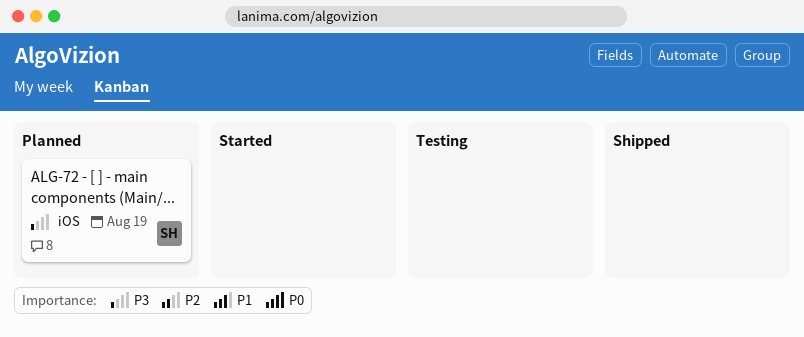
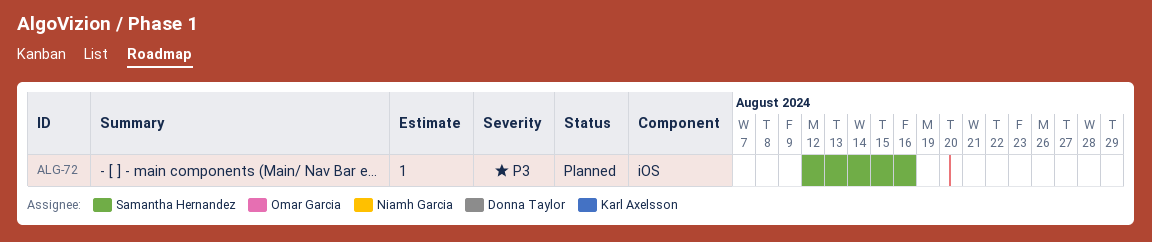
ALG-72, due: Aug 19 -> Aug 16

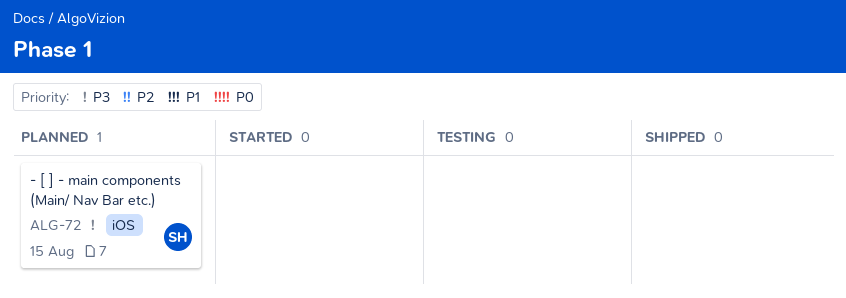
ALG-72, due: Aug 16 -> Aug 15

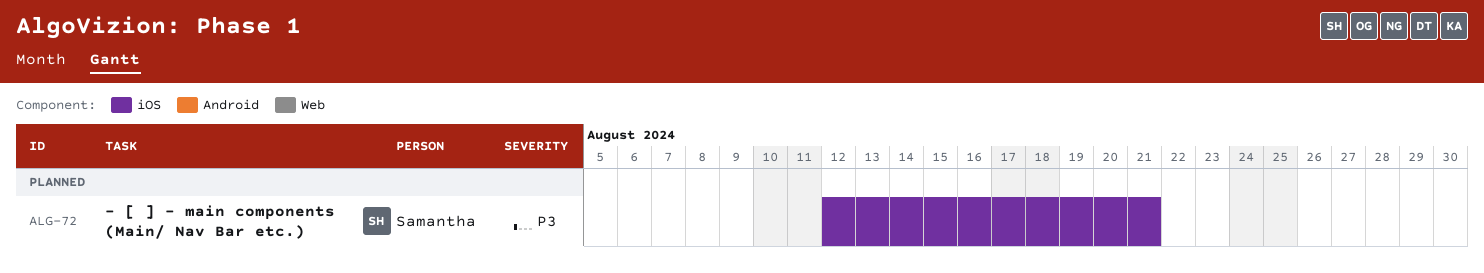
ALG-72, due: Aug 15 -> Aug 21

